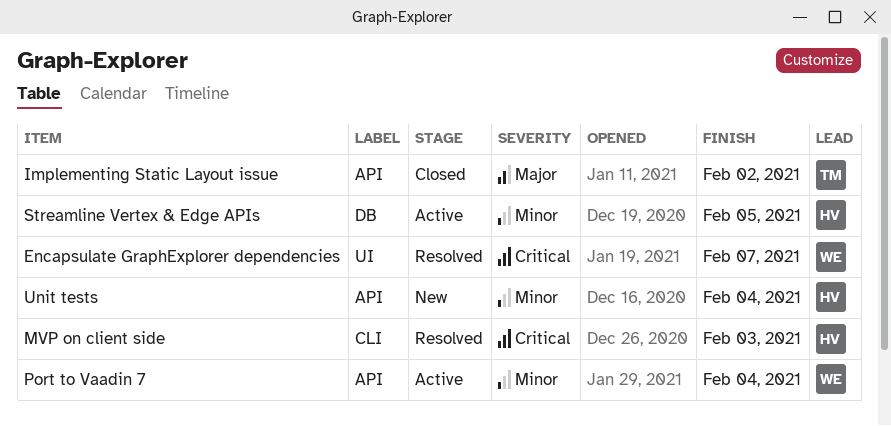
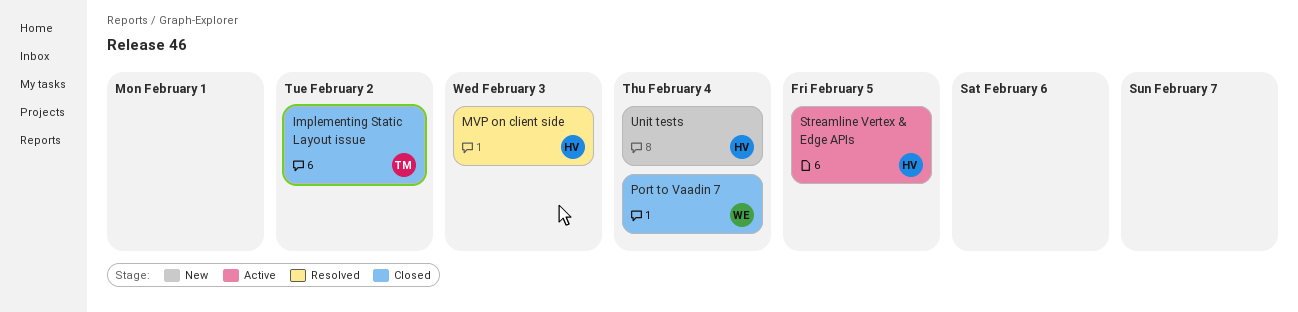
Encapsulate GraphExplorer dependencies: present -> none
Port to Vaadin 7, status: Active -> Closed

